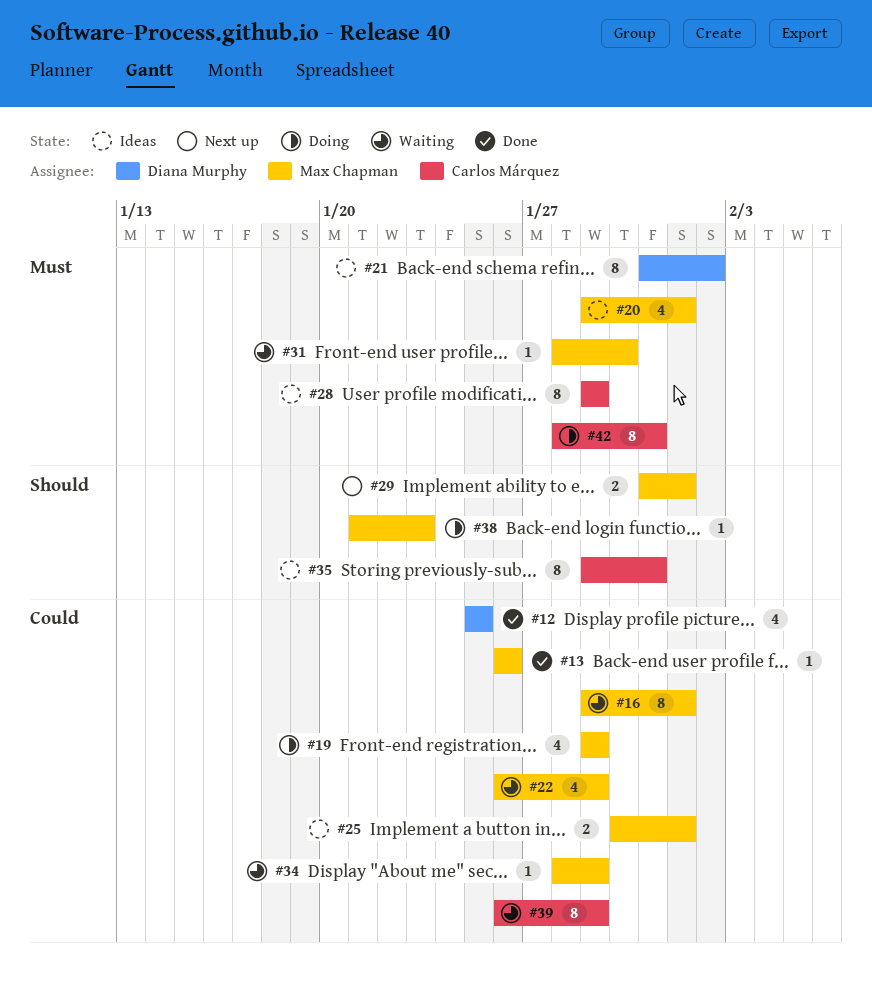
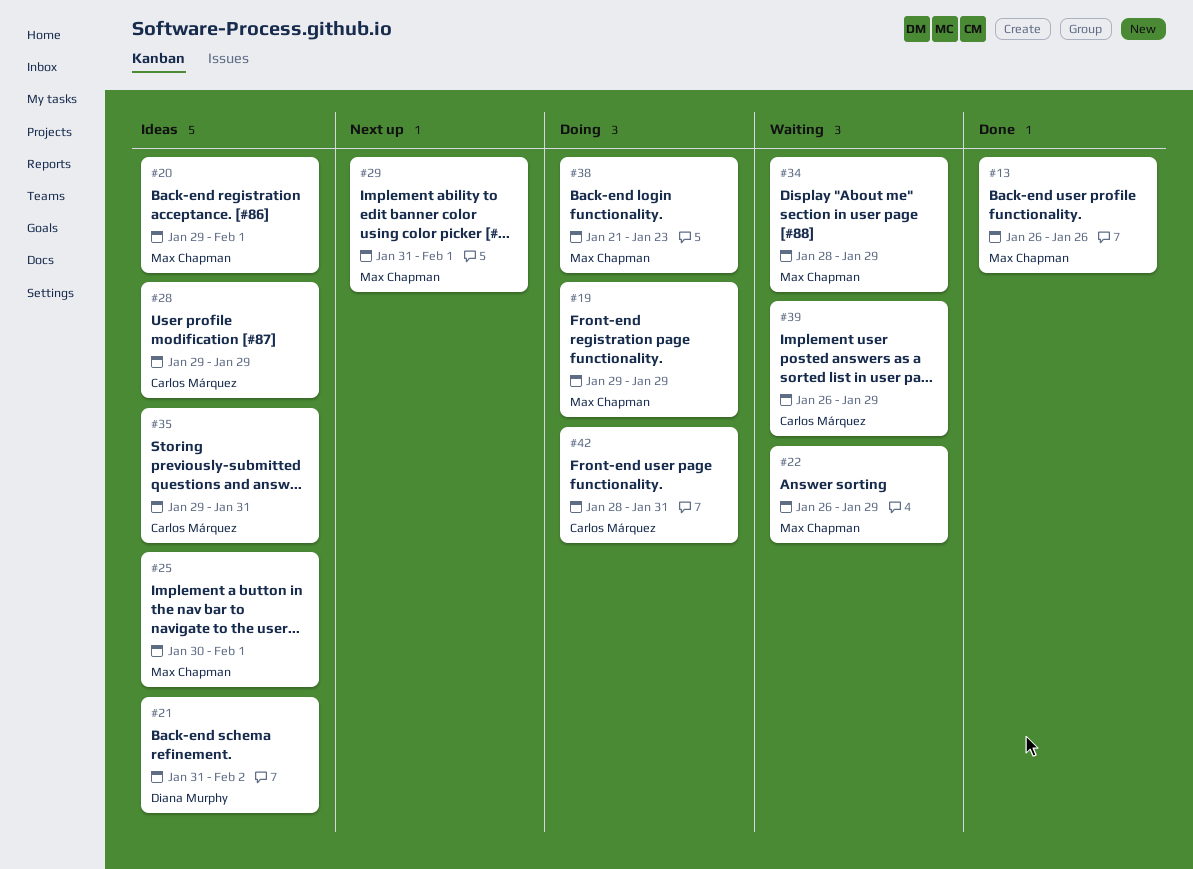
#12: present -> none
#16: present -> none
#31: present -> none

